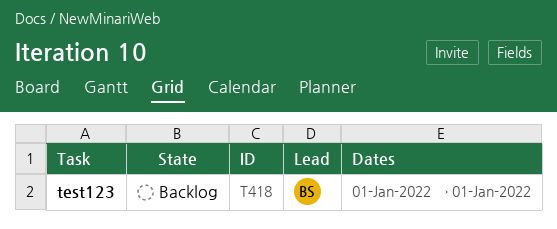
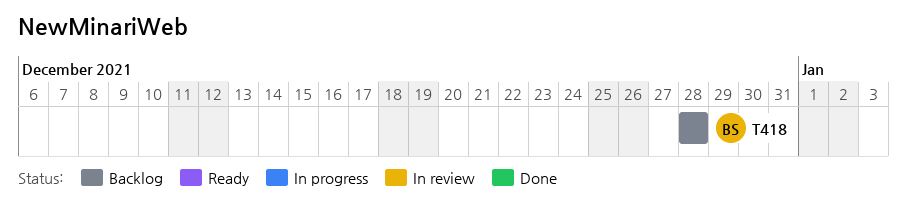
T418, start: Jan 1 -> Dec 28
T418, due: Jan 1 -> Dec 28

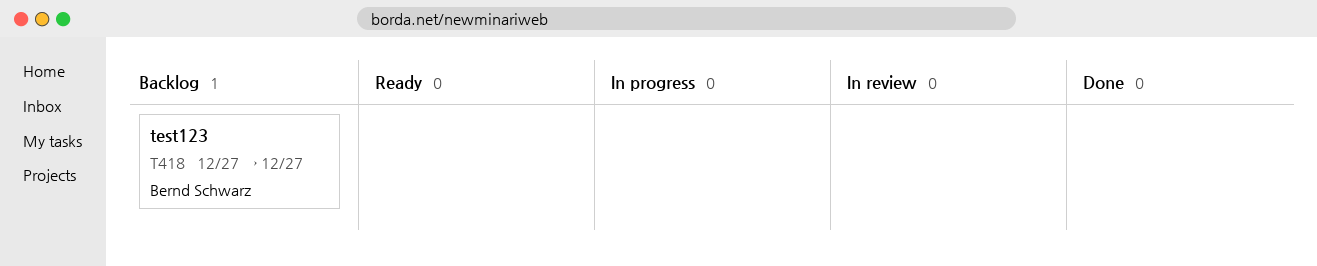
T418, start: Dec 28 -> Dec 27
T418, due: Dec 28 -> Dec 27

